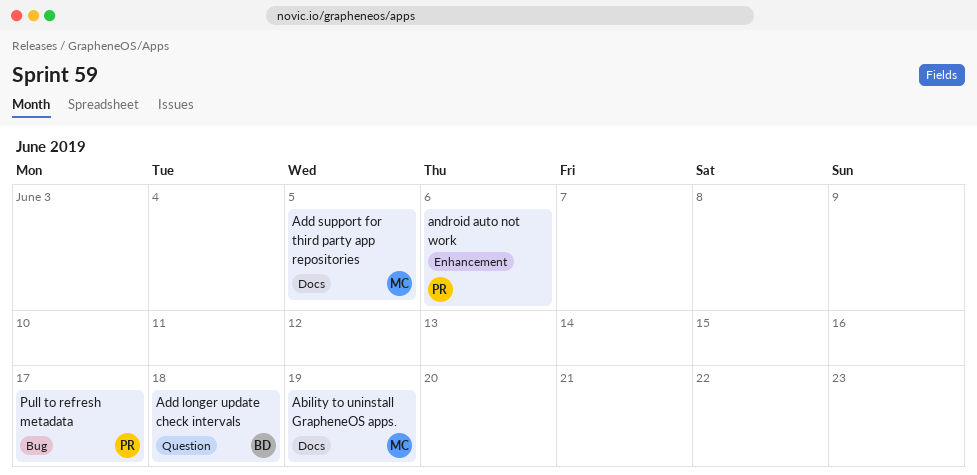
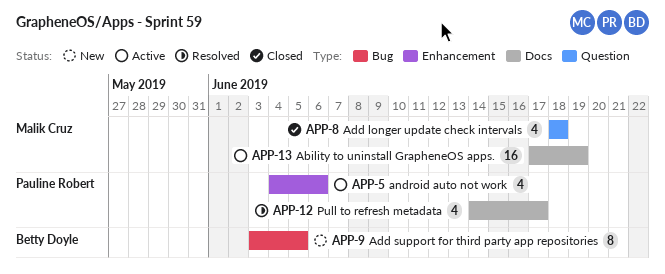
Add longer update check intervals, owner: Betty Doyle -> Malik Cruz
Add support for third party app repositories, owner: Malik Cruz -> Betty Doyle
Add support for third party app repositories, label: Docs -> Bug
Pull to refresh metadata, label: Bug -> Docs

